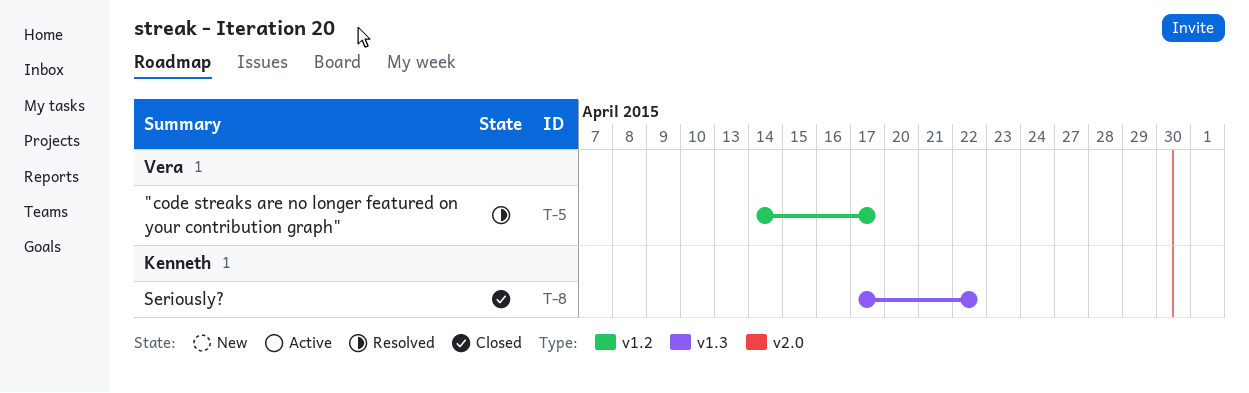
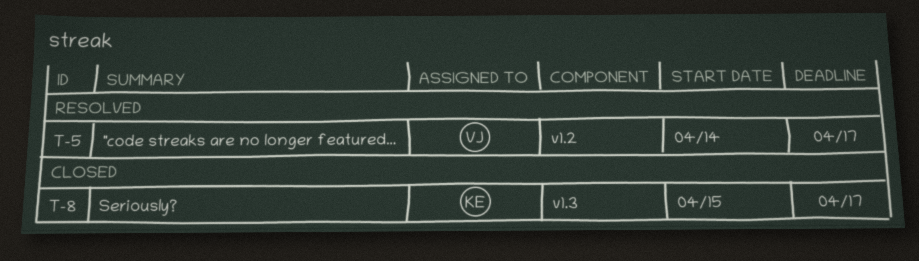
T-8, start: Apr 17 -> Apr 15
T-8, due: Apr 22 -> Apr 17

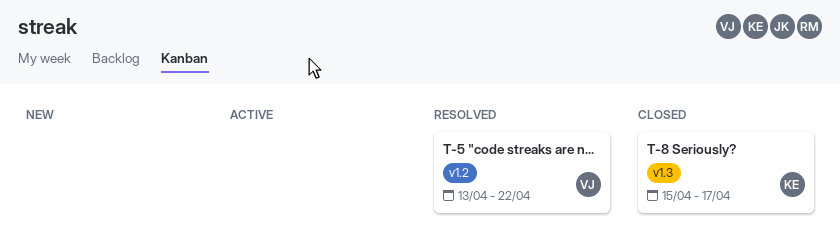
T-5, start: Apr 14 -> Apr 13
T-5, due: Apr 17 -> Apr 22

